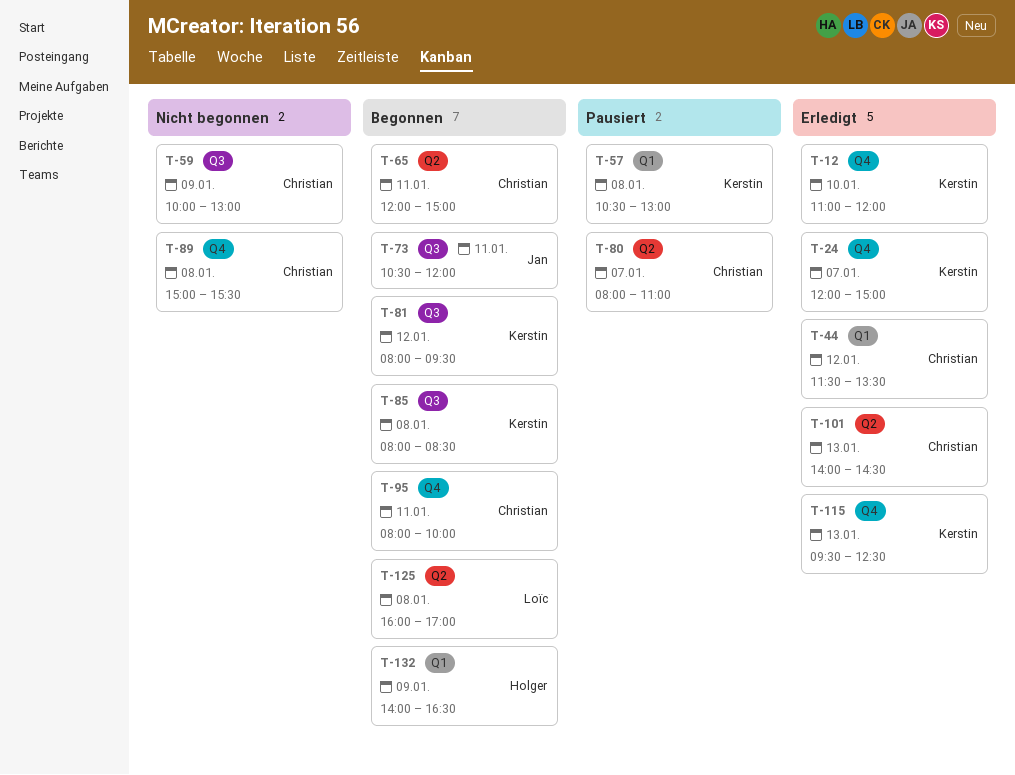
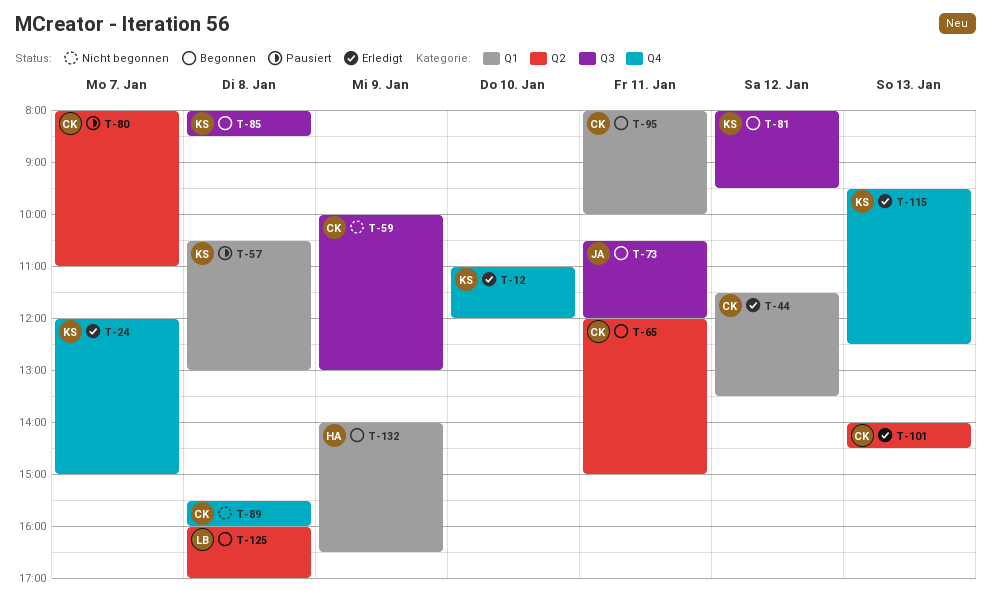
T-89, begins: 15:00 -> 15:30
T-89, ends: 15:30 -> 16:00
T-95, label: Q4 -> Q1

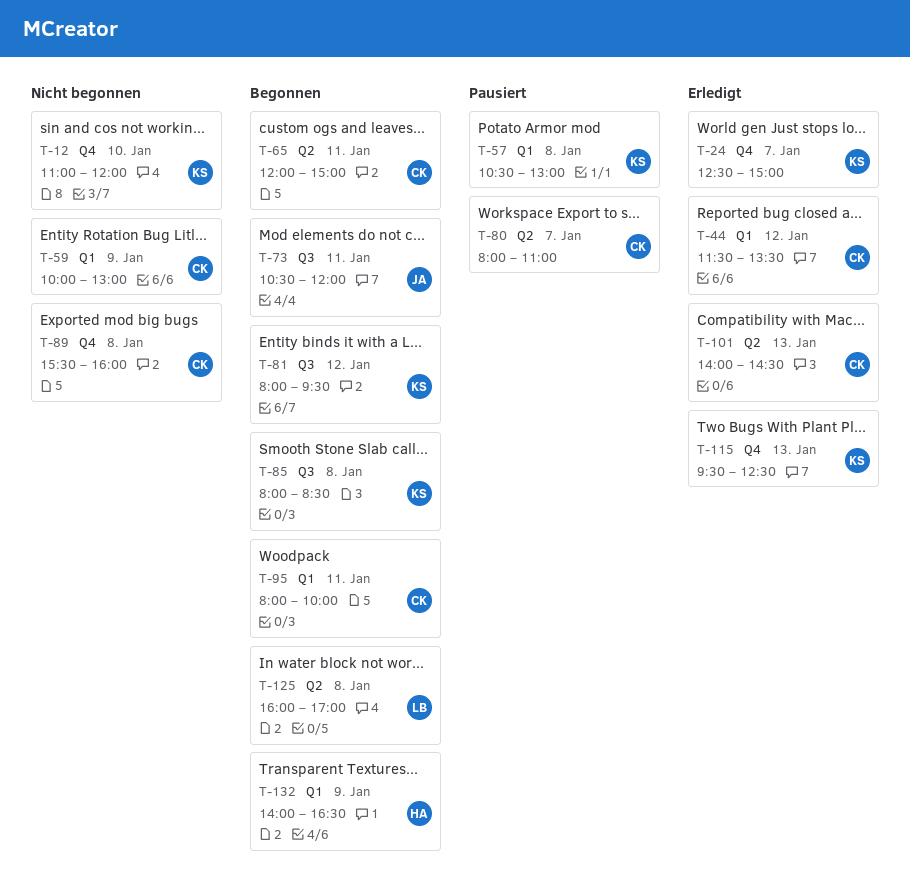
T-12, status: Erledigt -> Nicht begonnen
T-24, begins: 12:00 -> 12:30
T-59, label: Q3 -> Q1

